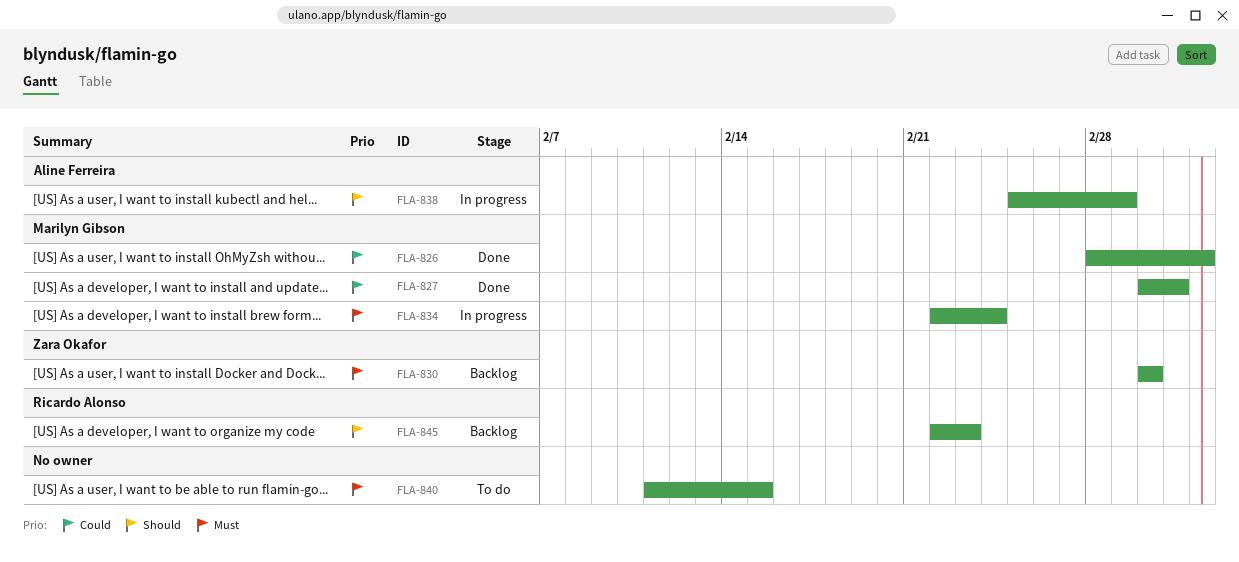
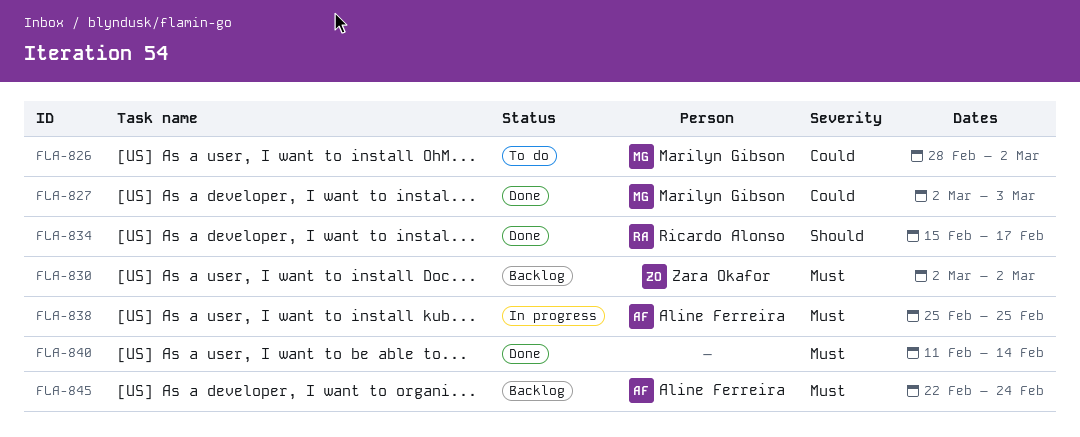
FLA-826, status: Done -> To do
FLA-826, due: Mar 4 -> Mar 2
FLA-834, status: In progress -> Done
FLA-834, owner: Marilyn Gibson -> Ricardo Alonso
FLA-834, priority: Must -> Should
FLA-834, start: Feb 22 -> Feb 15
FLA-834, due: Feb 24 -> Feb 17
FLA-838, priority: Should -> Must
FLA-838, due: Mar 1 -> Feb 25
FLA-840, status: To do -> Done
FLA-840, due: Feb 15 -> Feb 14
FLA-845, owner: Ricardo Alonso -> Aline Ferreira
FLA-845, priority: Should -> Must
FLA-845, due: Feb 23 -> Feb 24

